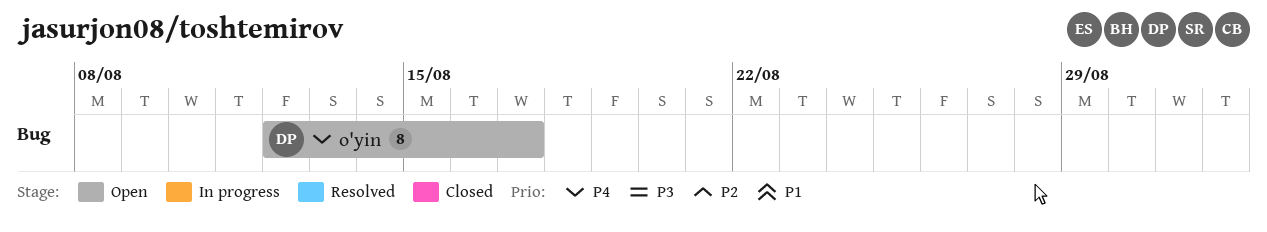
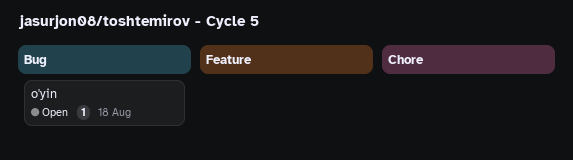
o'yin, estimate: 8 -> 1
o'yin, due: Aug 17 -> Aug 18

